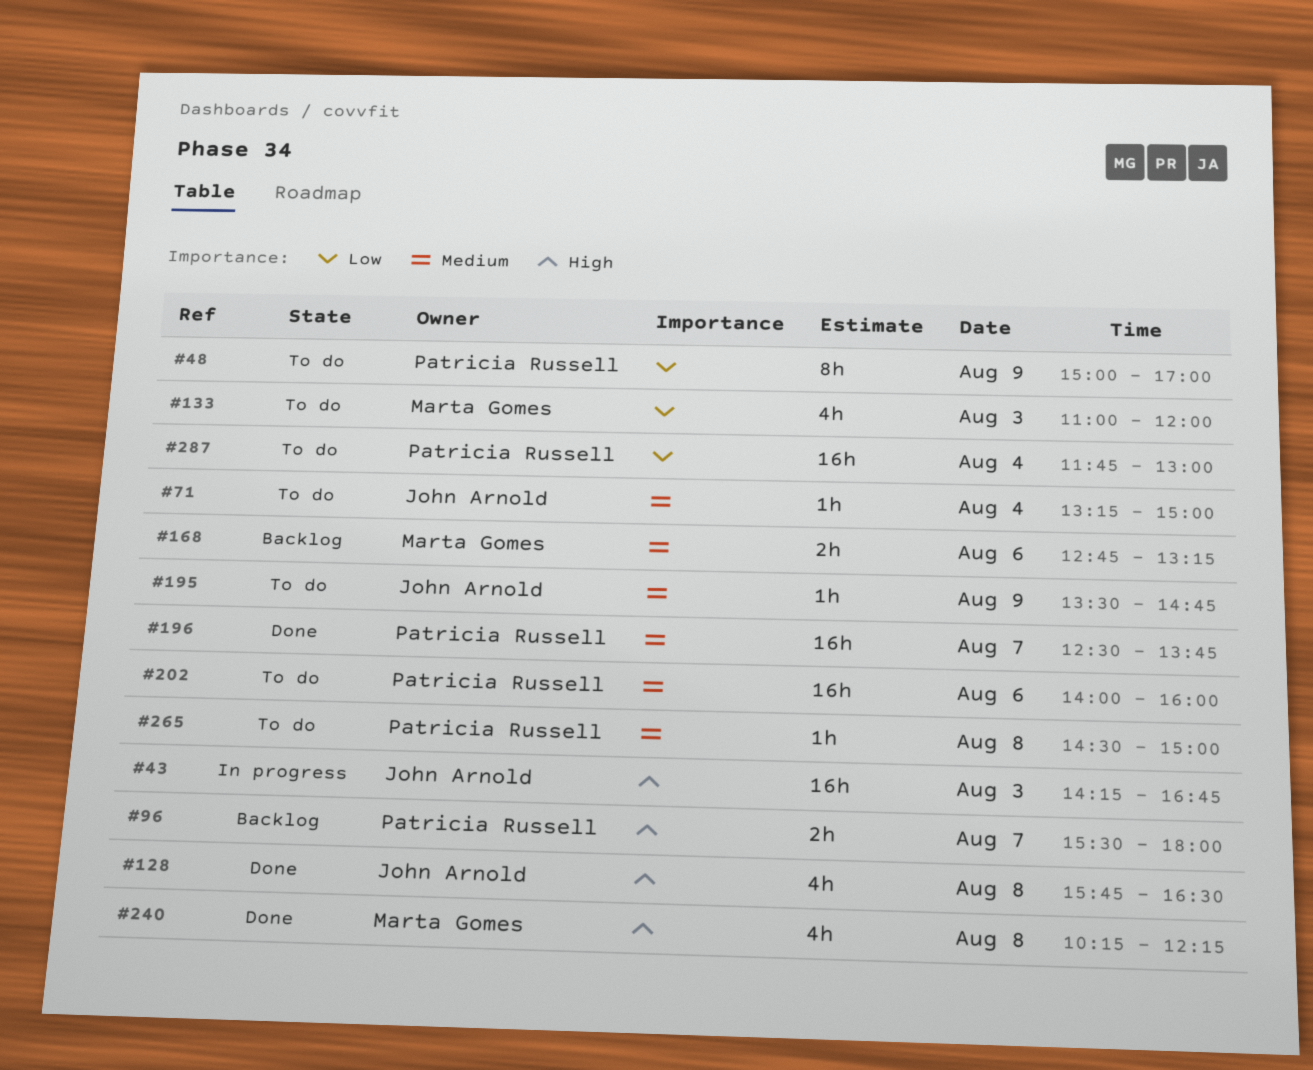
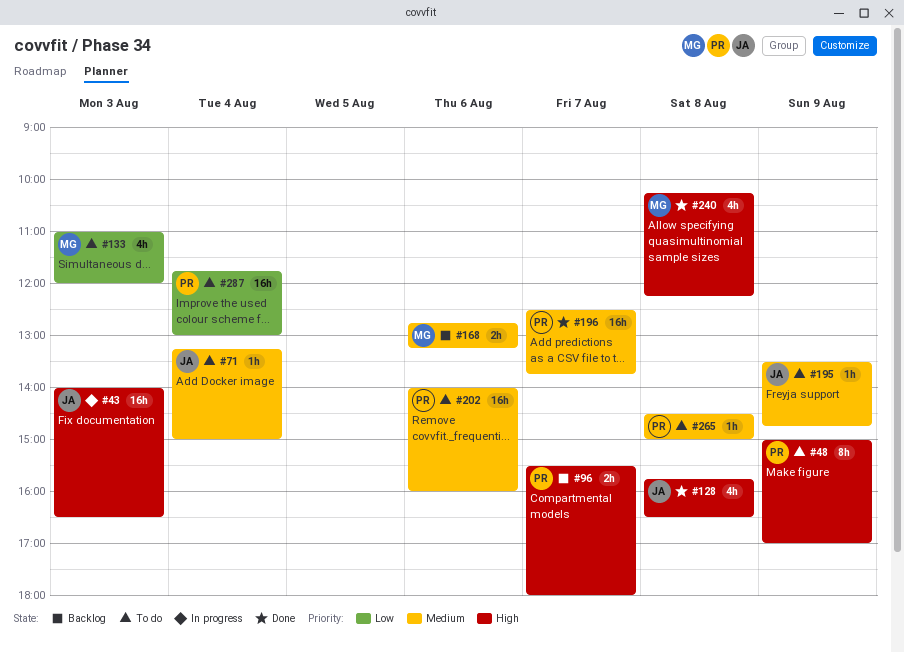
#43, begins: 14:15 -> 14:00
#43, ends: 16:45 -> 16:30
#48, priority: Low -> High

